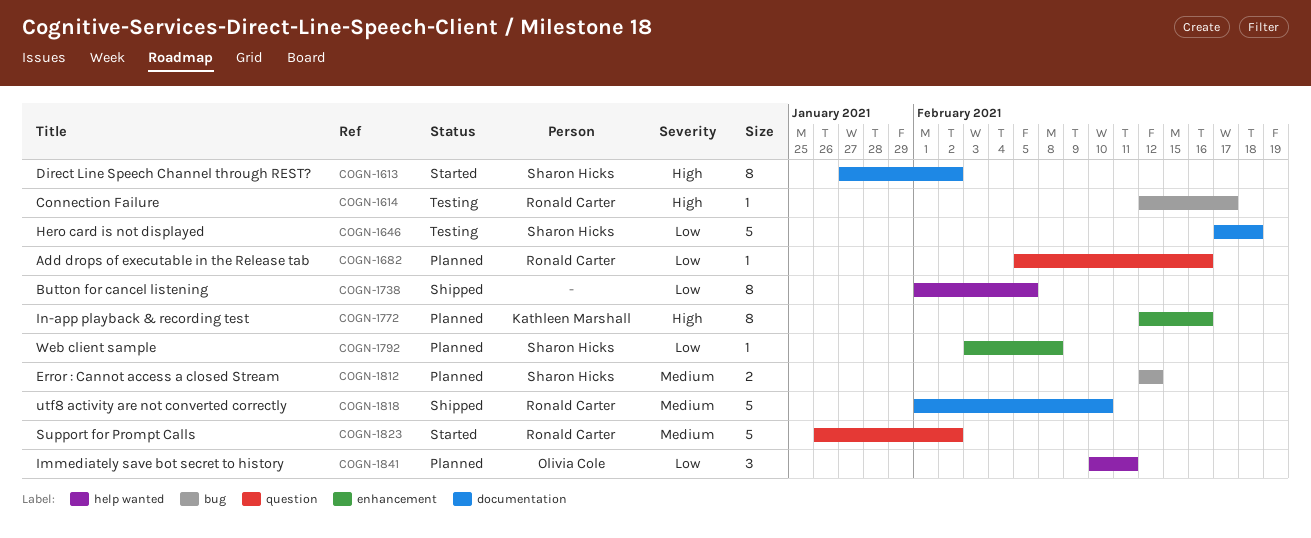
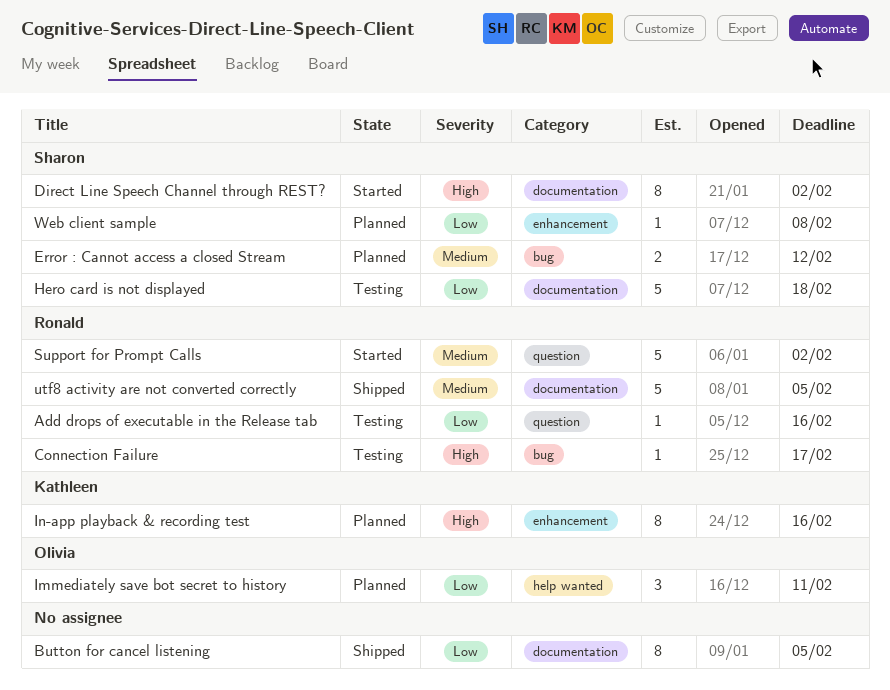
Add drops of executable in the Release tab, status: Planned -> Testing
Button for cancel listening, label: help wanted -> documentation
utf8 activity are not converted correctly, due: Feb 10 -> Feb 5

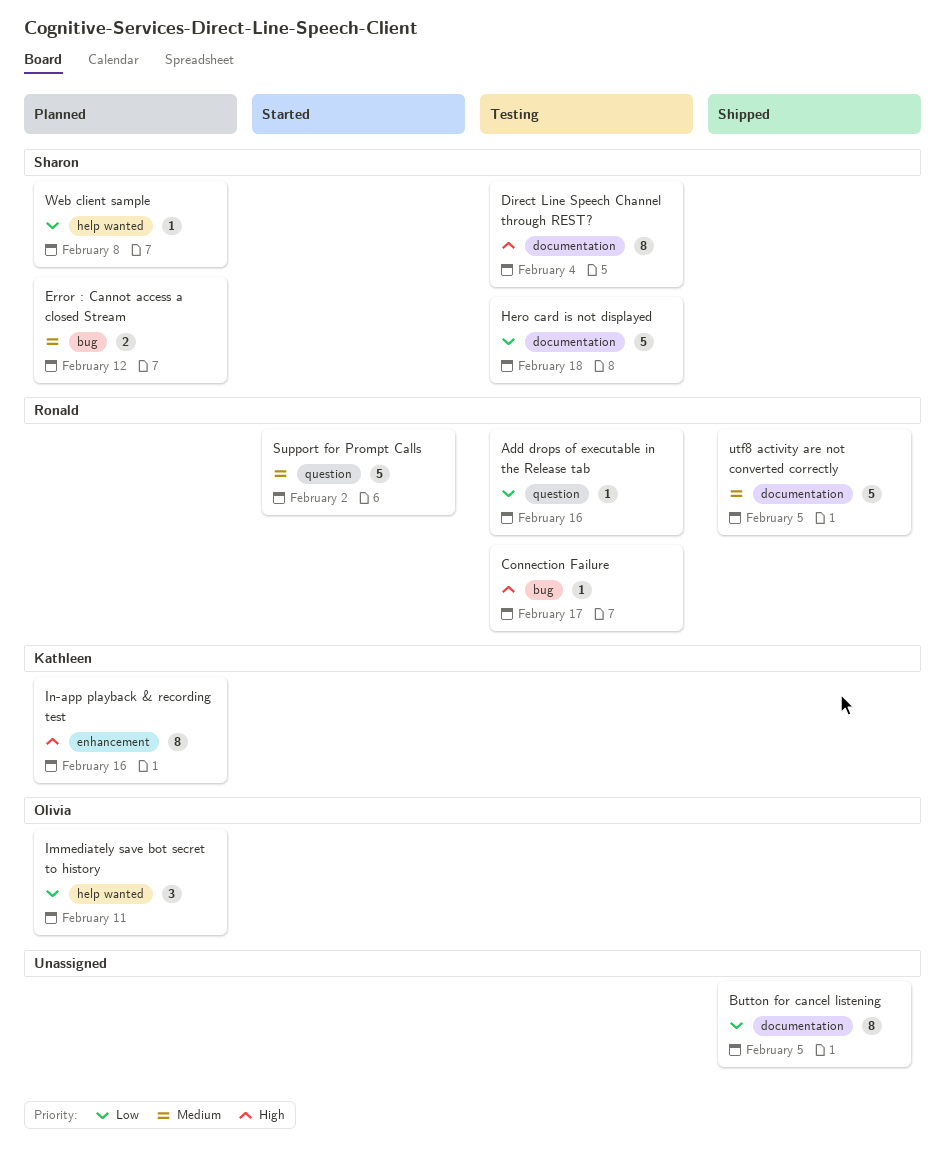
Direct Line Speech Channel through REST?, status: Started -> Testing
Direct Line Speech Channel through REST?, due: Feb 2 -> Feb 4
Web client sample, label: enhancement -> help wanted

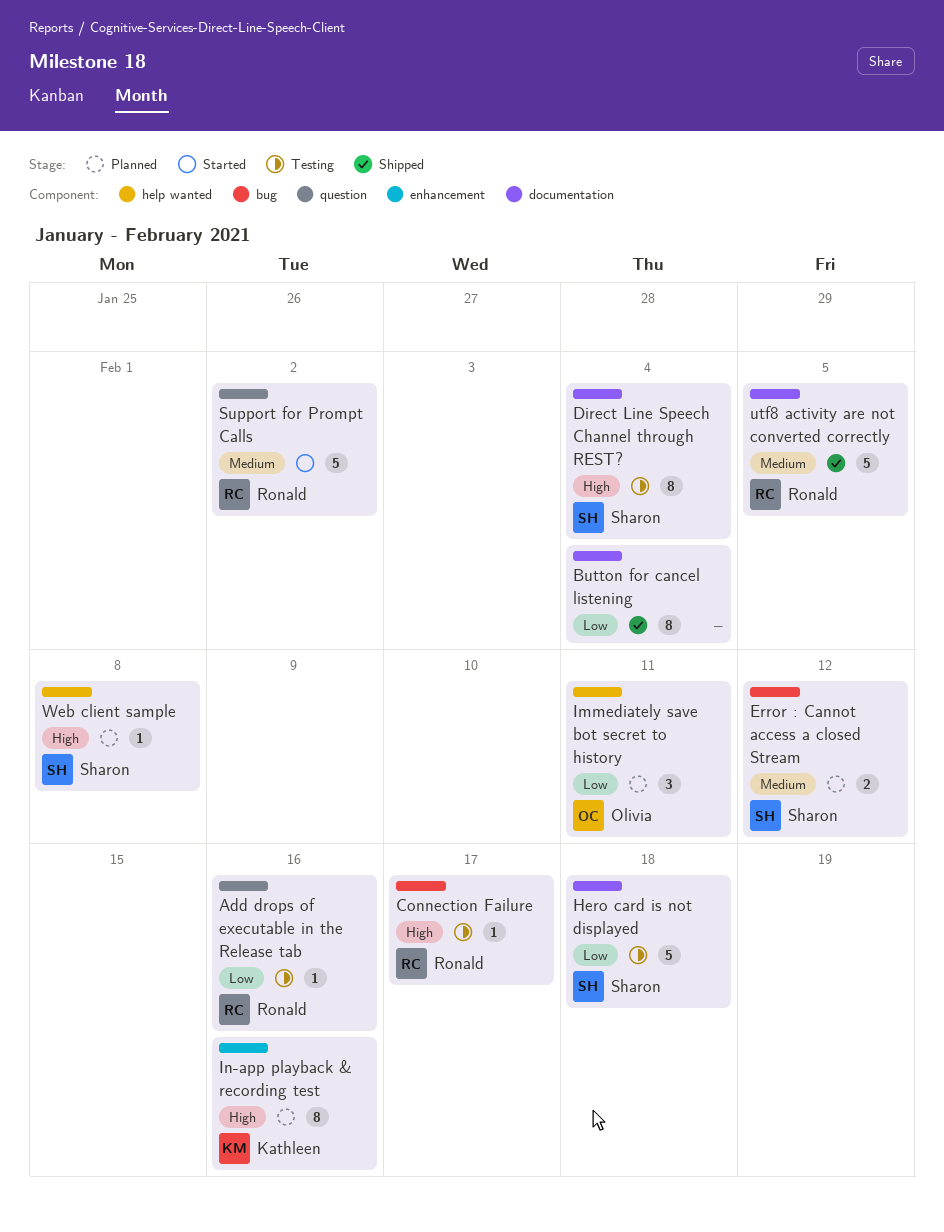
Button for cancel listening, due: Feb 5 -> Feb 4
Web client sample, priority: Low -> High

